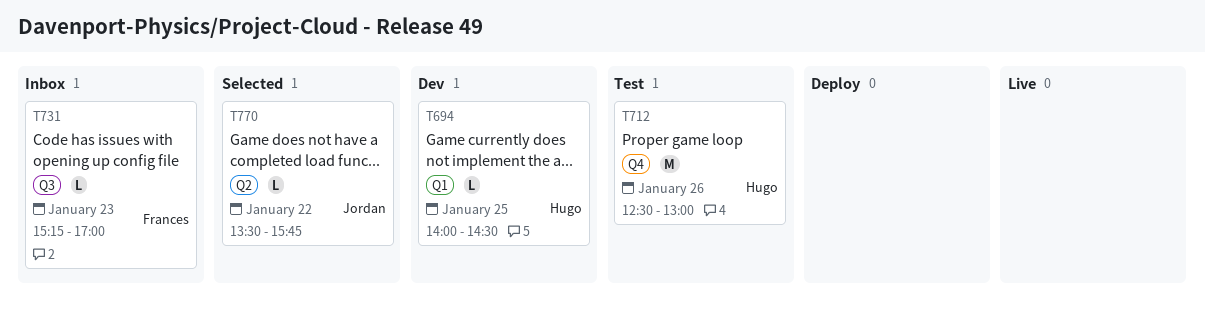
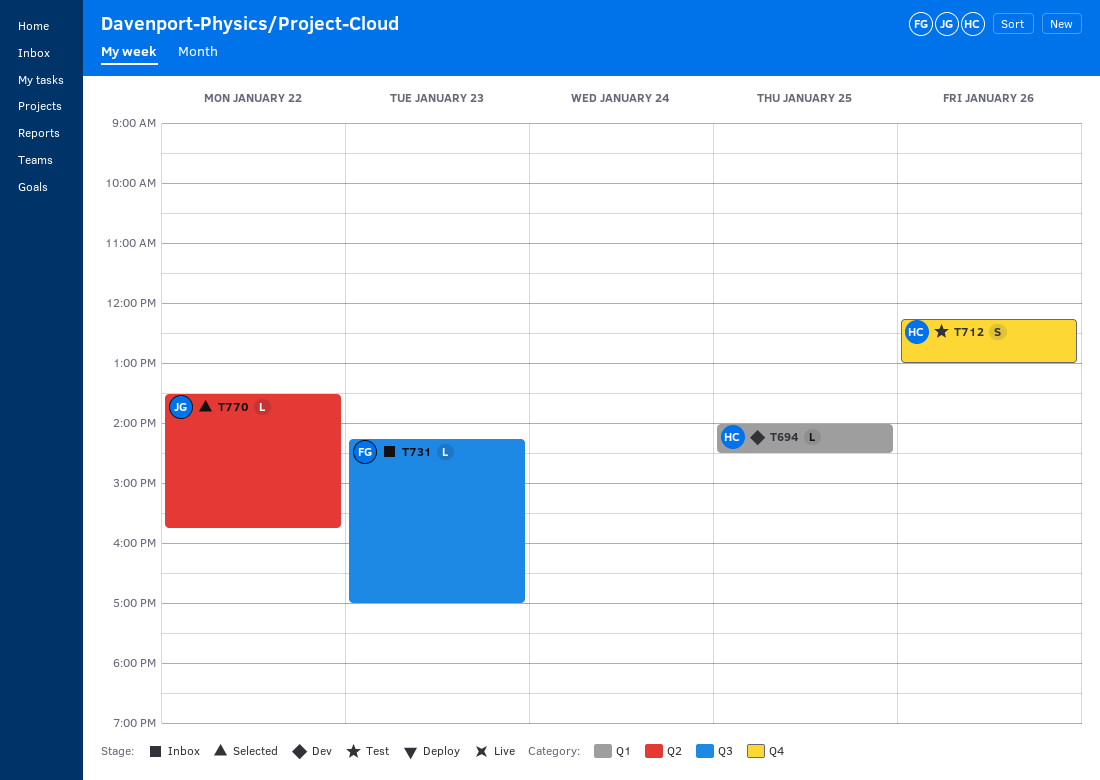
T712, estimate: M -> S
T712, begins: 12:30 -> 12:15
T731, begins: 15:15 -> 14:15

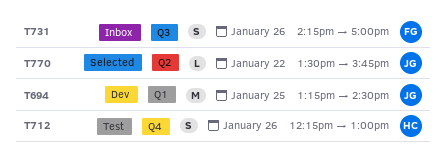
T694, owner: HC -> JG
T694, estimate: L -> M
T694, begins: 14:00 -> 13:15
T731, estimate: L -> S
T731, day: Jan 23 -> Jan 26

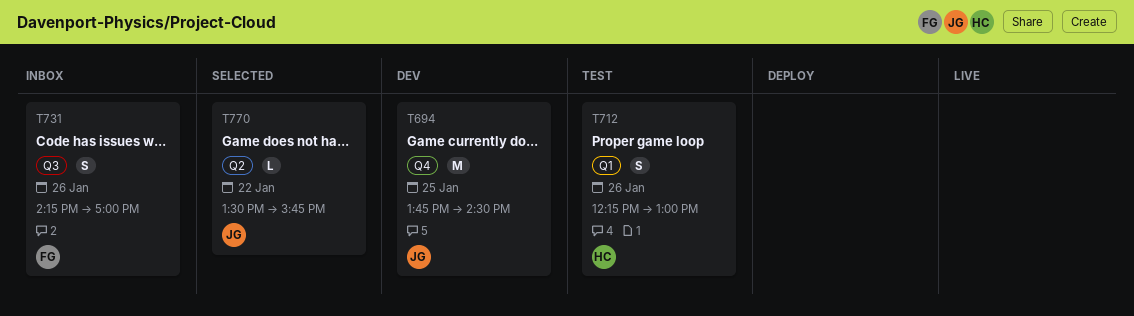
T694, label: Q1 -> Q4
T694, begins: 13:15 -> 13:45
T712, label: Q4 -> Q1

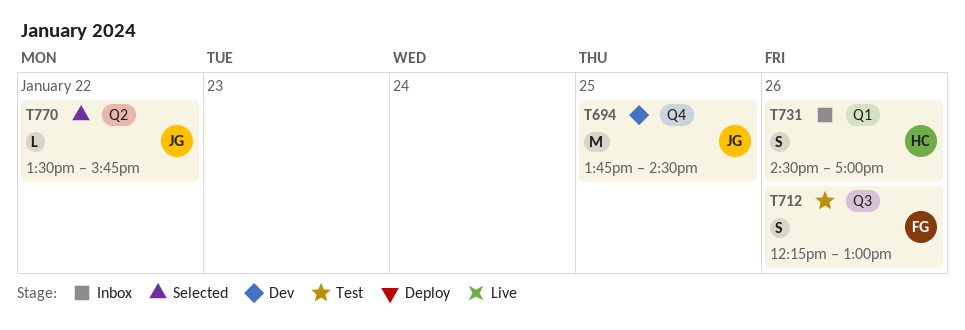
T712, owner: HC -> FG
T712, label: Q1 -> Q3
T731, owner: FG -> HC
T731, label: Q3 -> Q1
T731, begins: 14:15 -> 14:30

